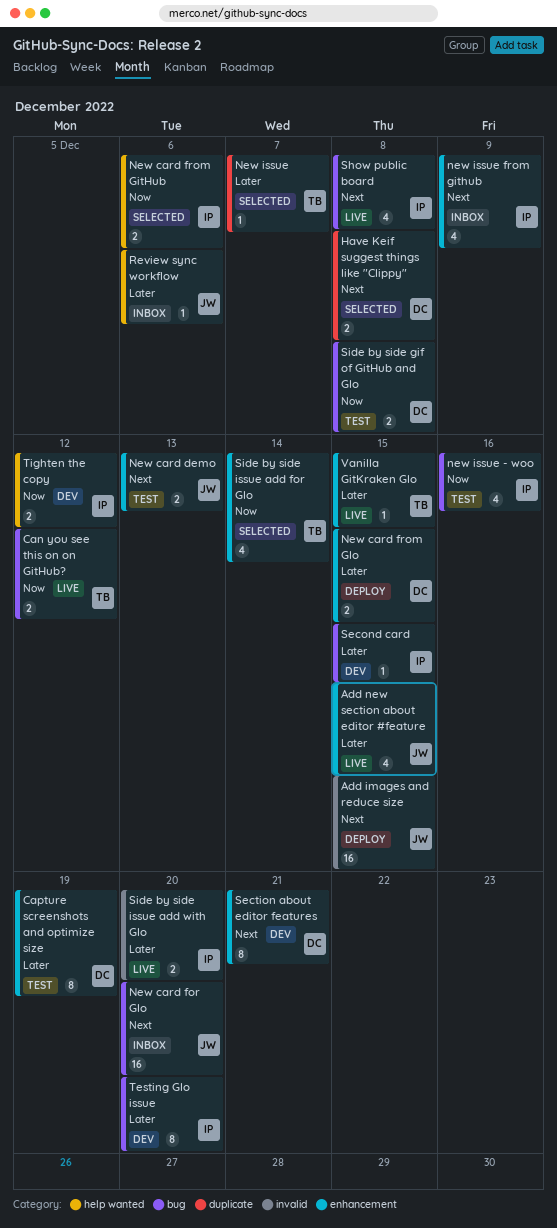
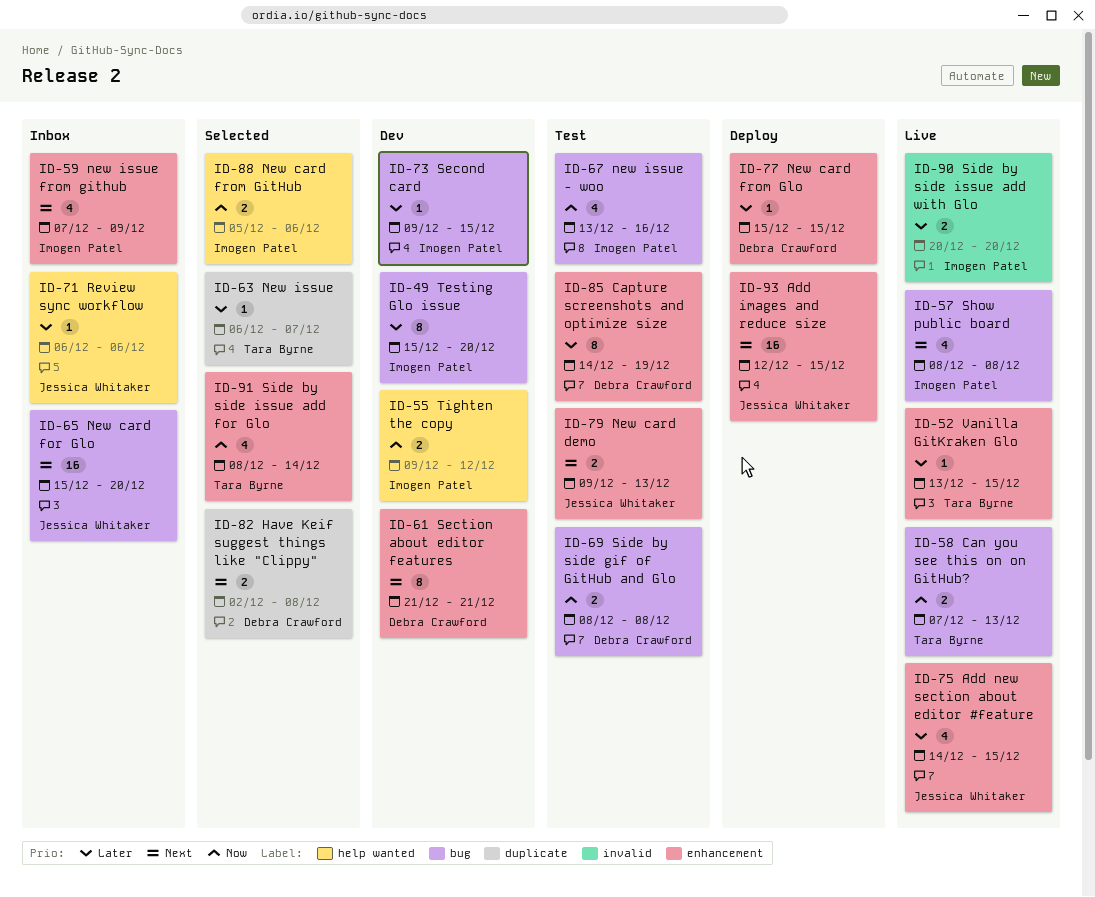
Add images and reduce size, label: invalid -> enhancement
Can you see this on on GitHub?, due: Dec 12 -> Dec 13
New card from Glo, estimate: 2 -> 1

